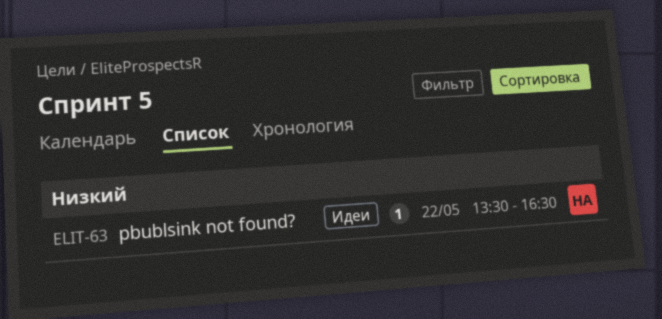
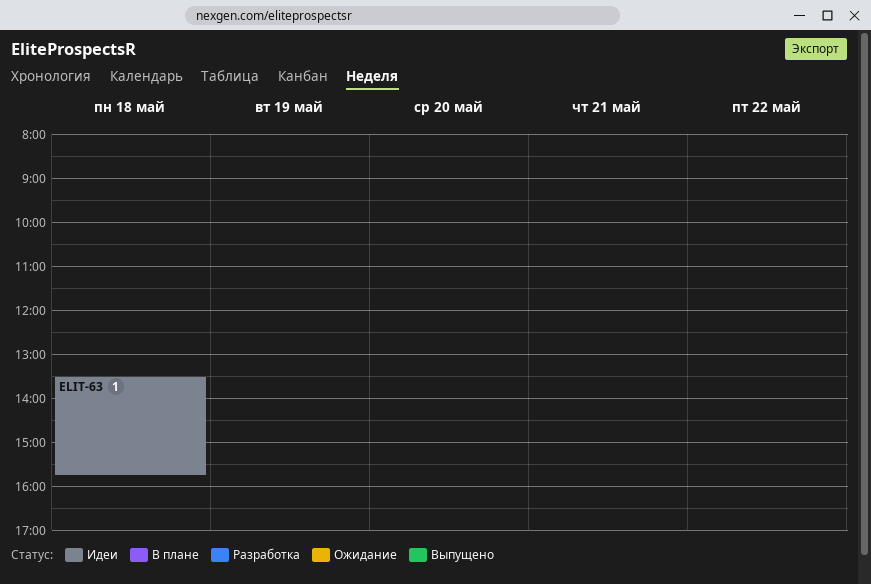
ELIT-63, day: May 22 -> May 18
ELIT-63, ends: 16:30 -> 15:45

